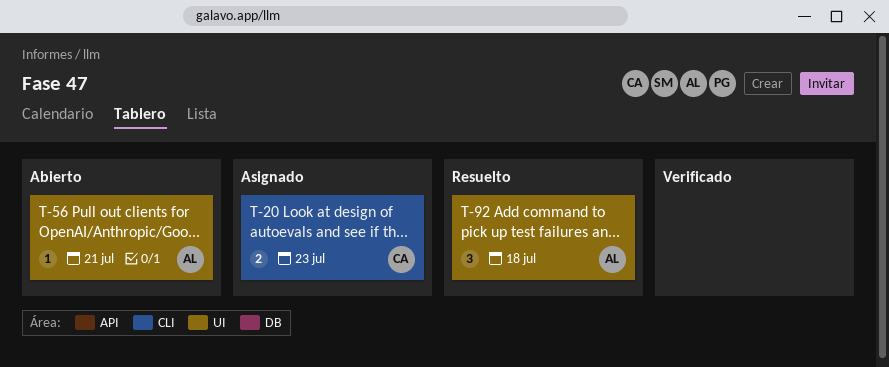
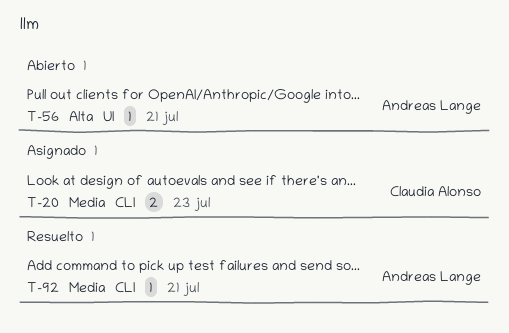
T-92, label: UI -> CLI
T-92, estimate: 3 -> 1
T-92, due: Jul 18 -> Jul 21

